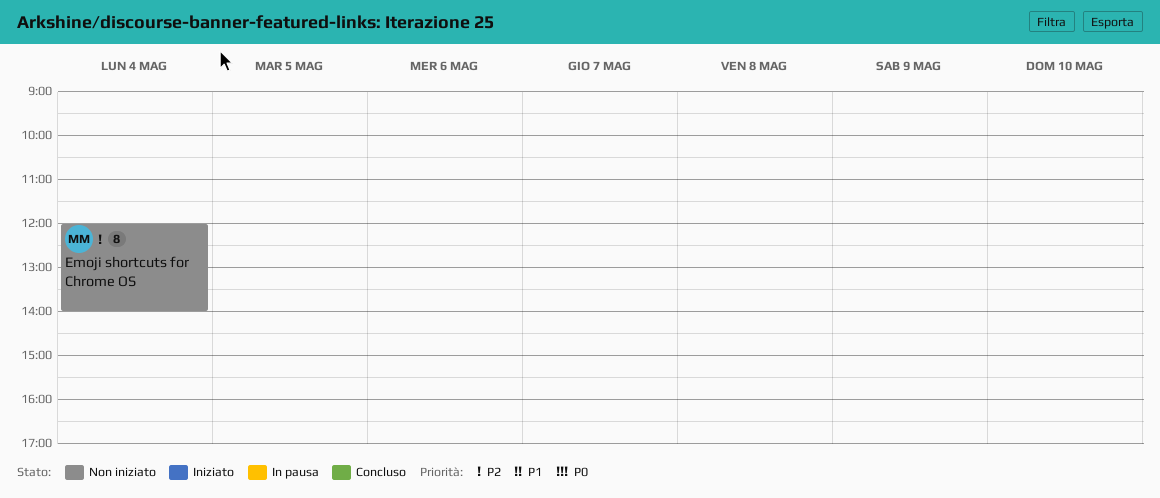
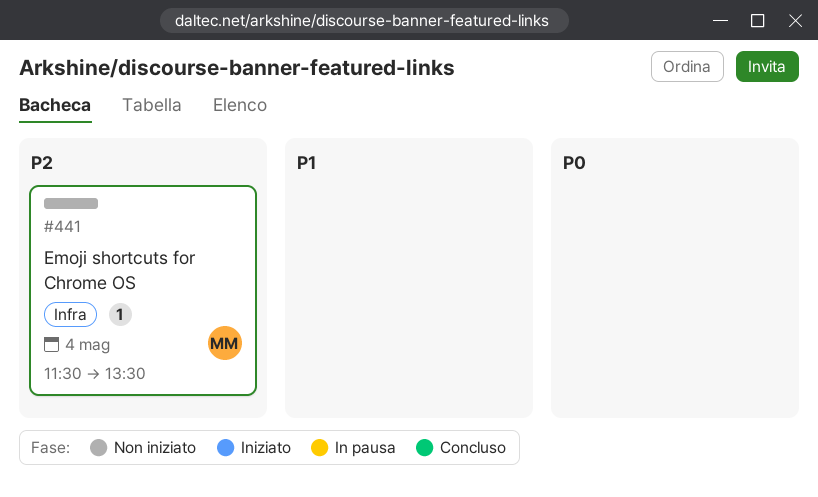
Emoji shortcuts for Chrome OS, estimate: 8 -> 1
Emoji shortcuts for Chrome OS, begins: 12:00 -> 11:30
Emoji shortcuts for Chrome OS, ends: 14:00 -> 13:30

